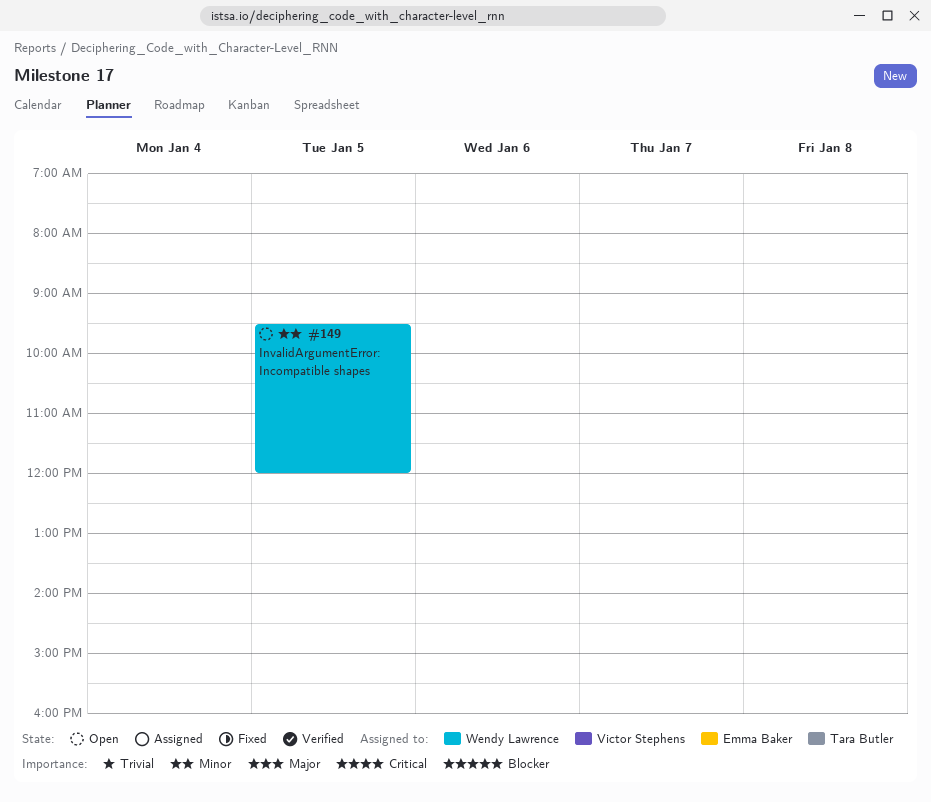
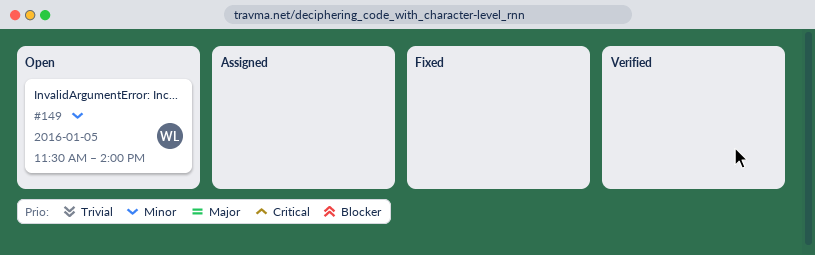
#149, begins: 09:30 -> 11:30
#149, ends: 12:00 -> 14:00

